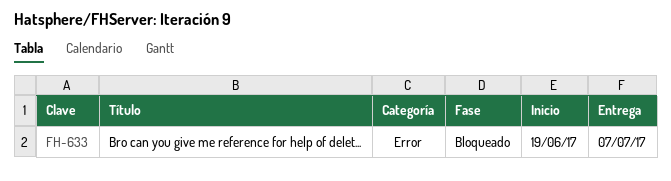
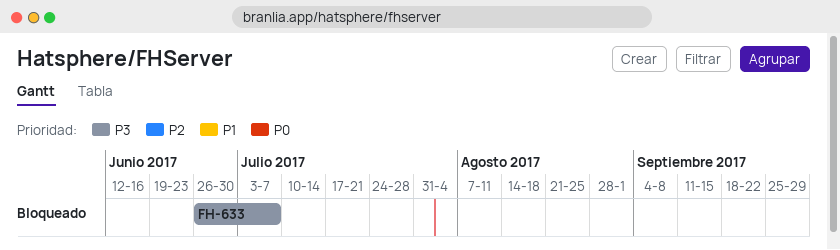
FH-633, start: Jun 19 -> Jun 26

